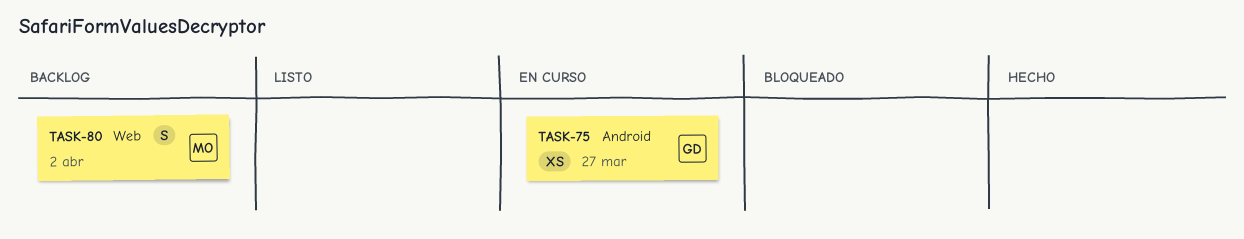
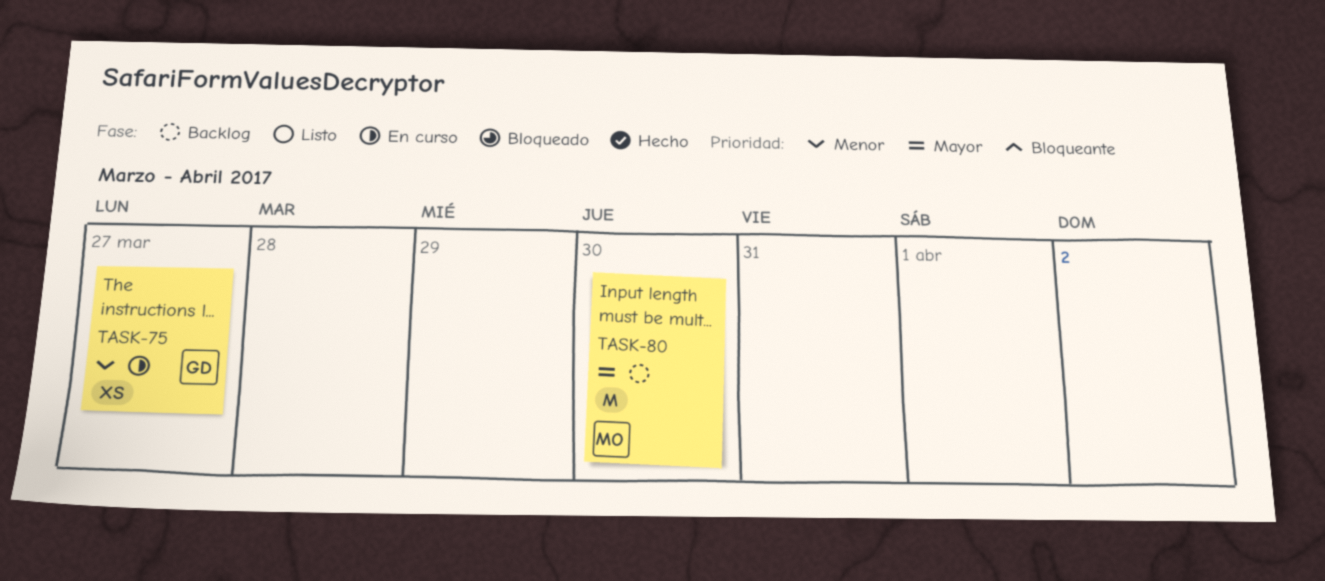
TASK-80, estimate: S -> M
TASK-80, due: Apr 2 -> Mar 30

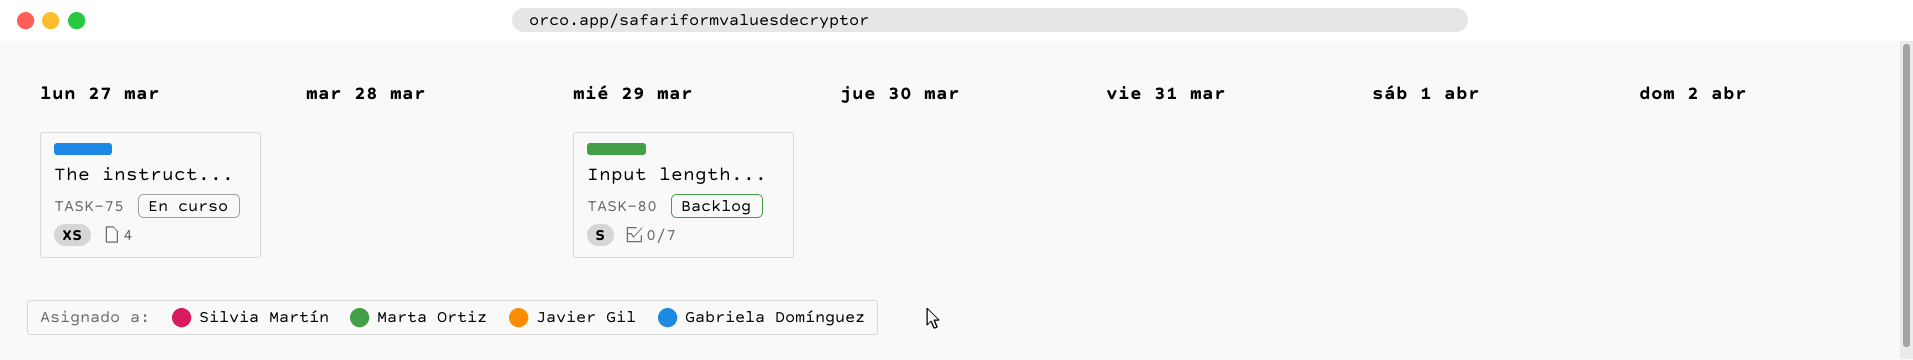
TASK-80, estimate: M -> S
TASK-80, due: Mar 30 -> Mar 29

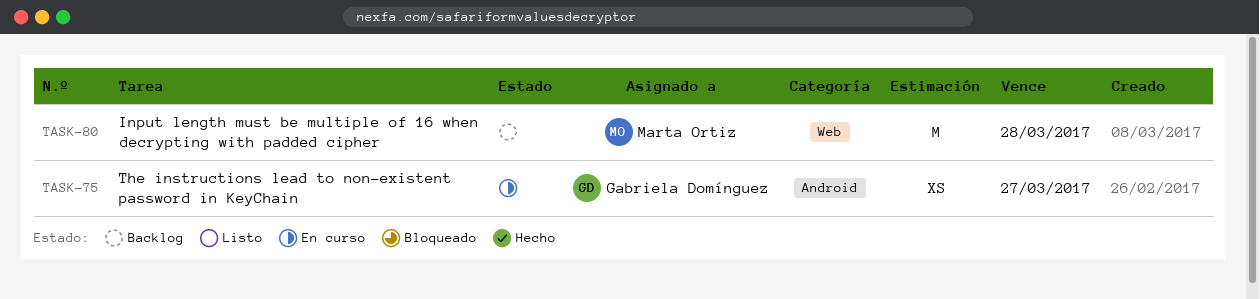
TASK-80, estimate: S -> M
TASK-80, due: Mar 29 -> Mar 28

